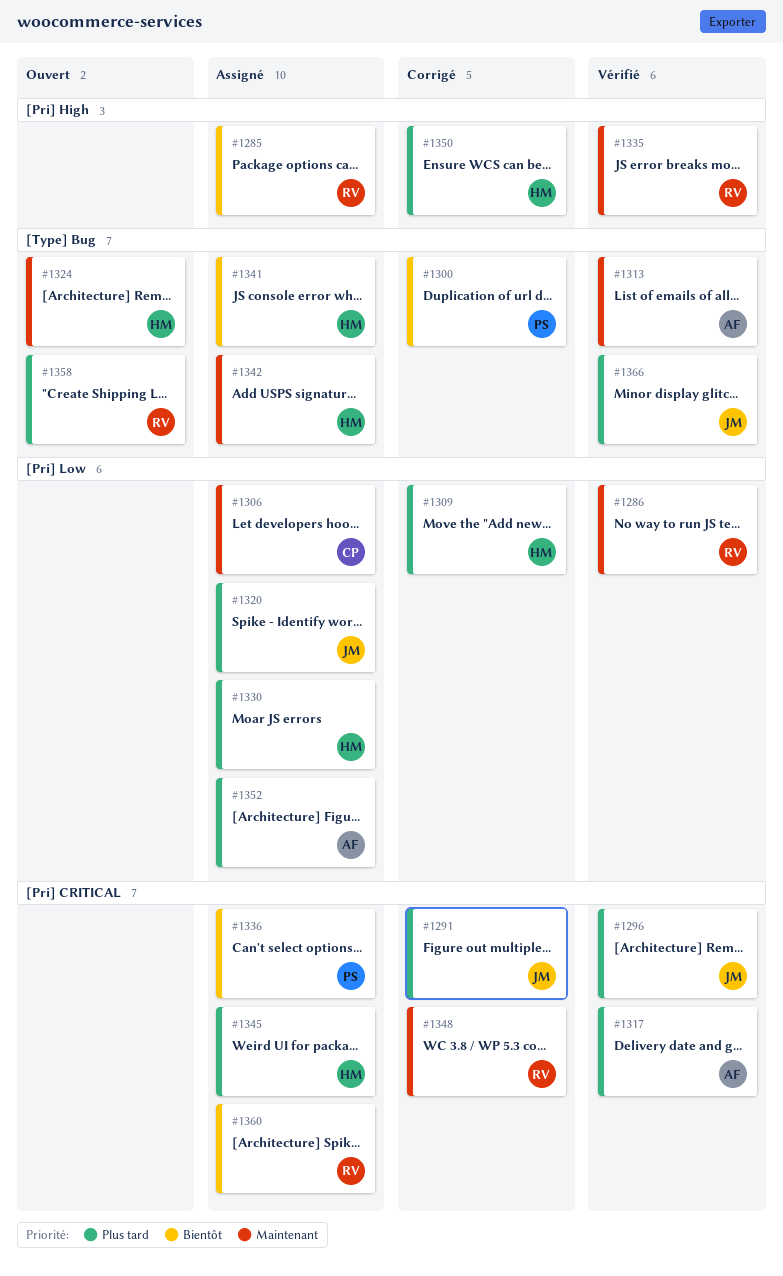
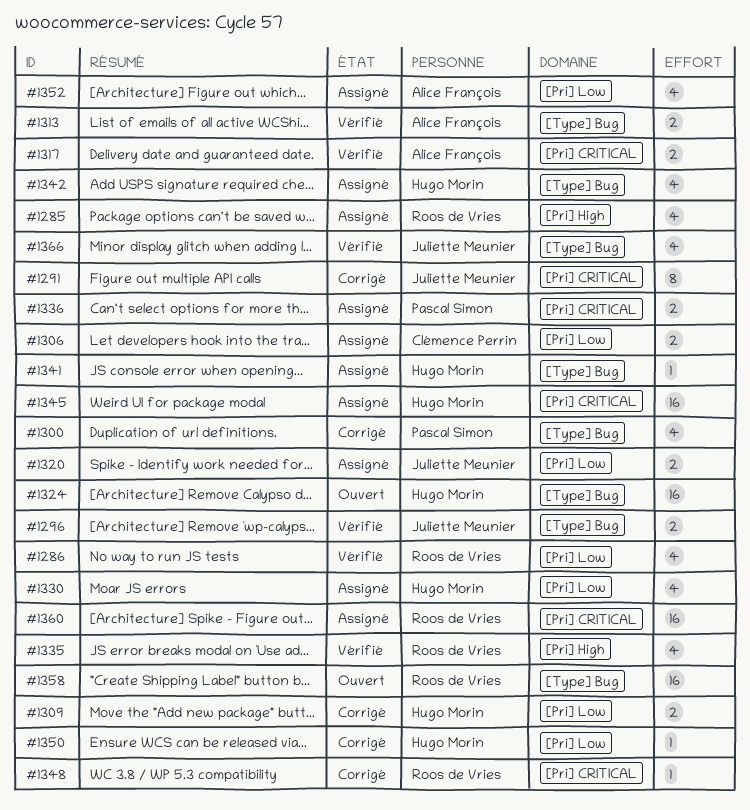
#1296, label: [Pri] CRITICAL -> [Type] Bug
#1350, label: [Pri] High -> [Pri] Low

